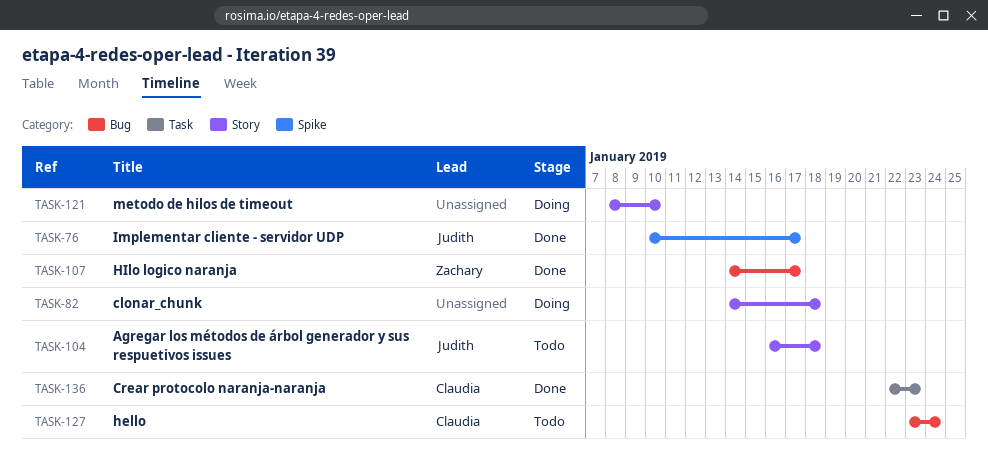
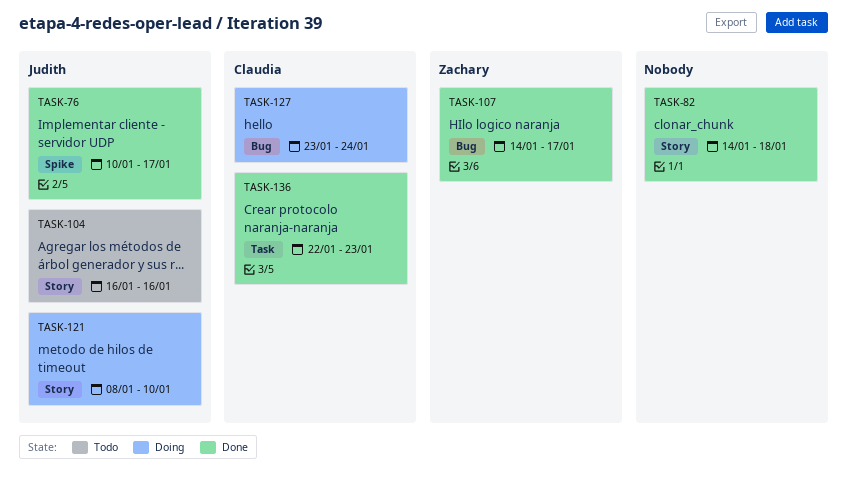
TASK-82, status: Doing -> Done
TASK-104, due: Jan 18 -> Jan 16
TASK-121, owner: none -> Judith
TASK-127, status: Todo -> Doing

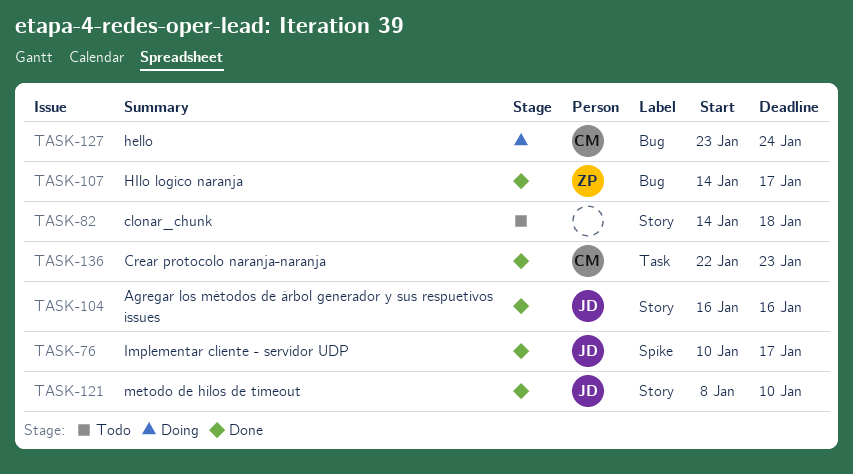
TASK-82, status: Done -> Todo
TASK-104, status: Todo -> Done
TASK-121, status: Doing -> Done

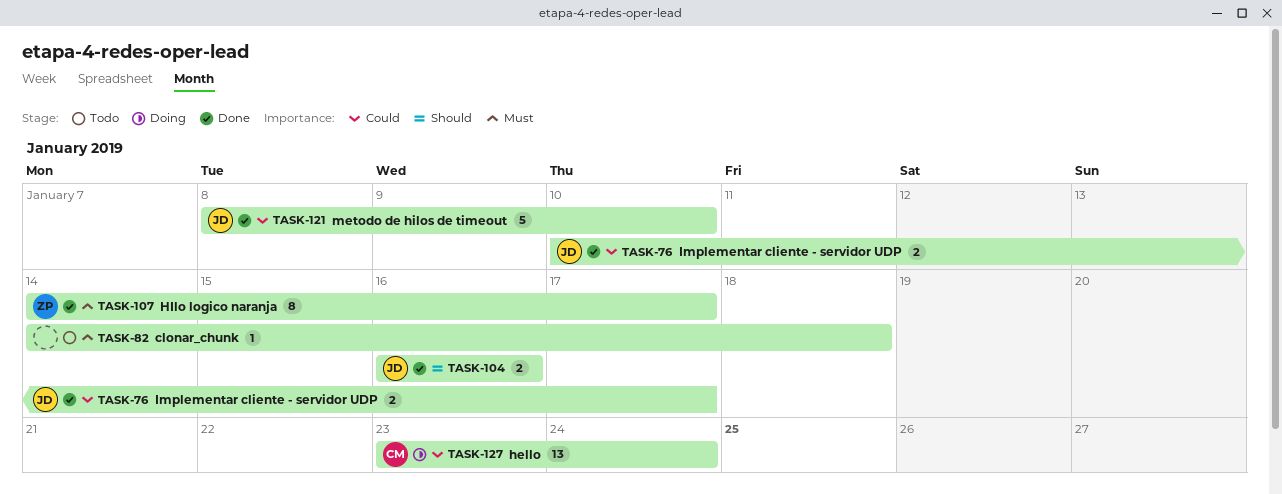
TASK-136: present -> none

